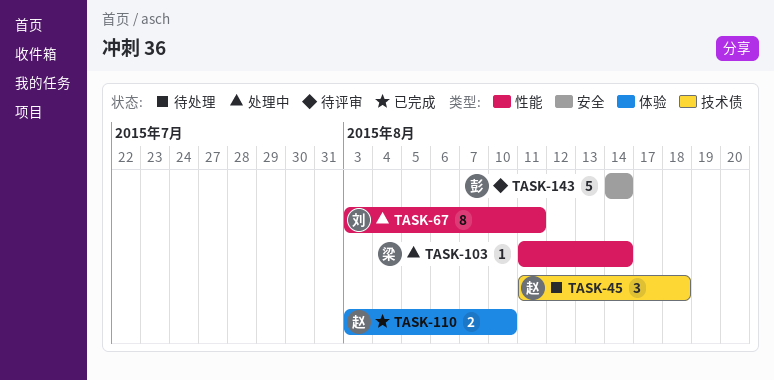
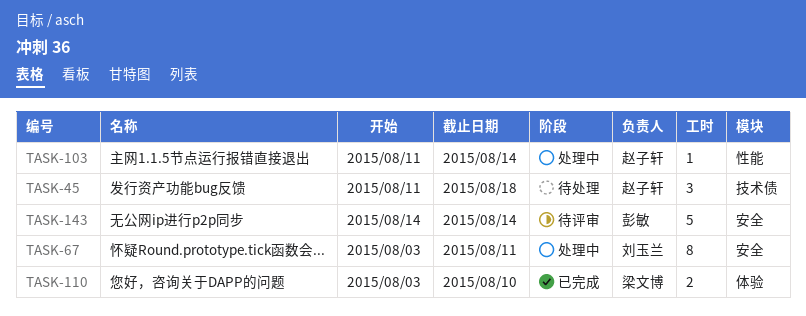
TASK-67, label: 性能 -> 安全
TASK-103, owner: 梁文博 -> 赵子轩
TASK-110, owner: 赵子轩 -> 梁文博

